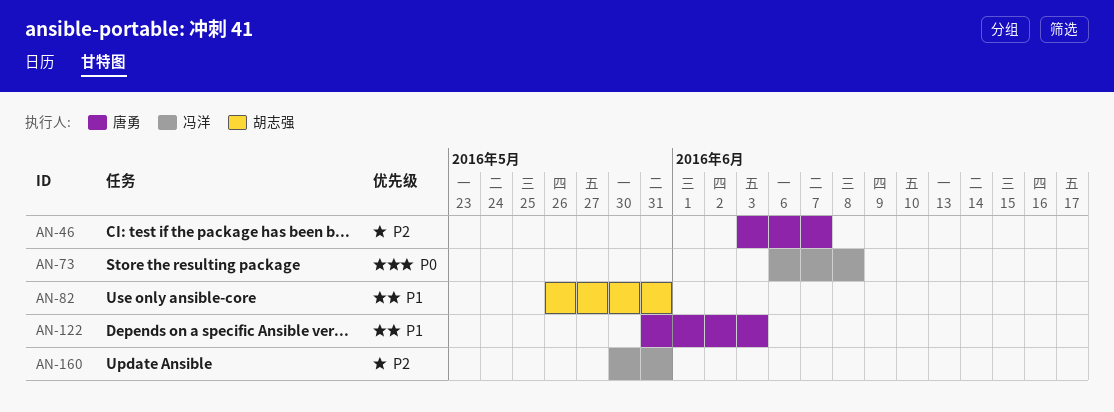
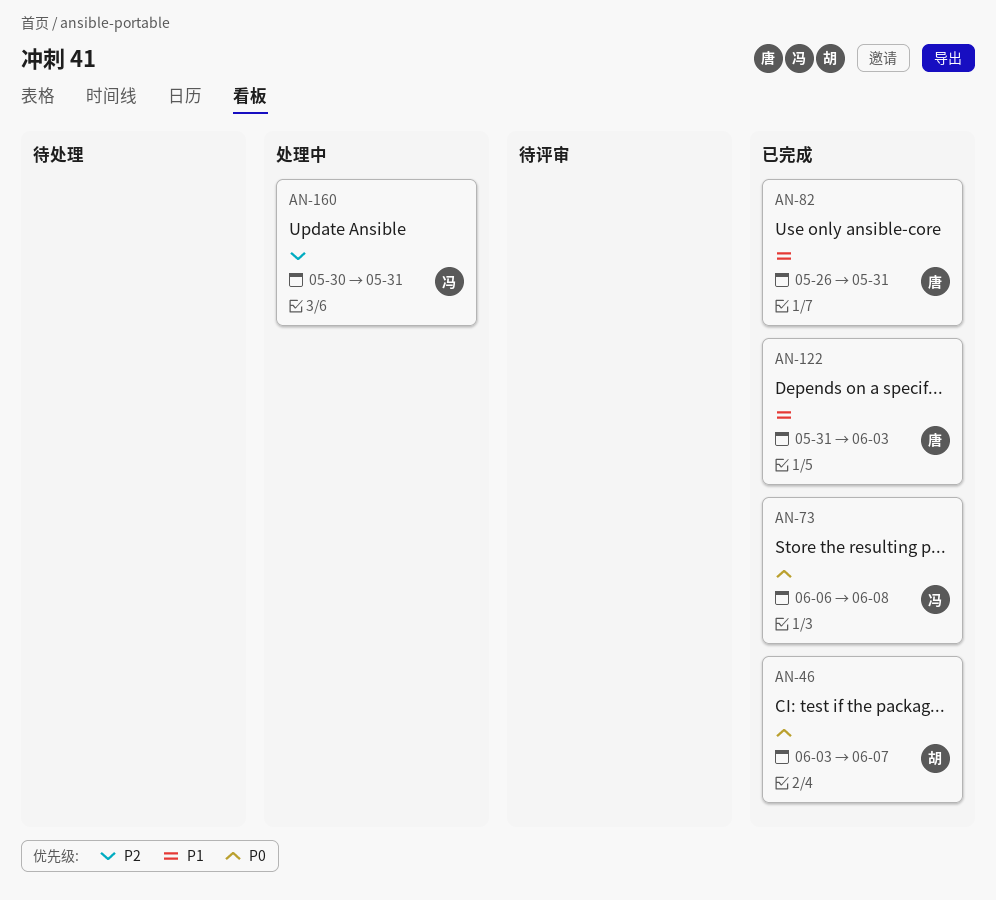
AN-46, owner: 唐勇 -> 胡志强
AN-46, priority: P2 -> P0
AN-82, owner: 胡志强 -> 唐勇

